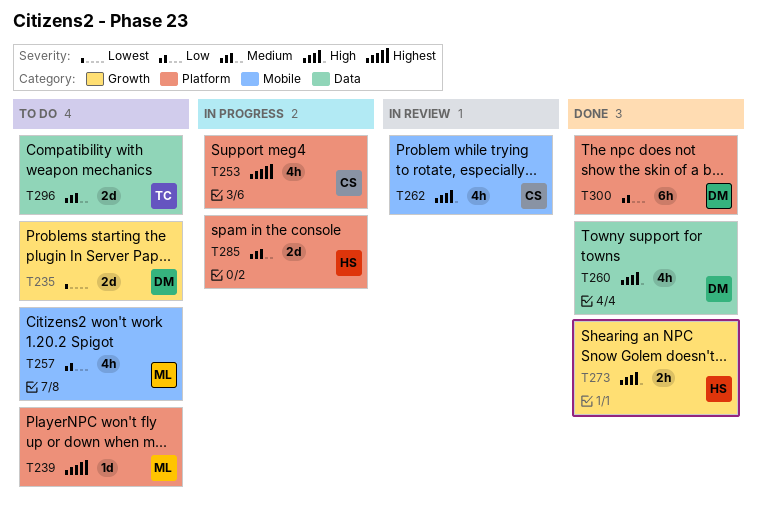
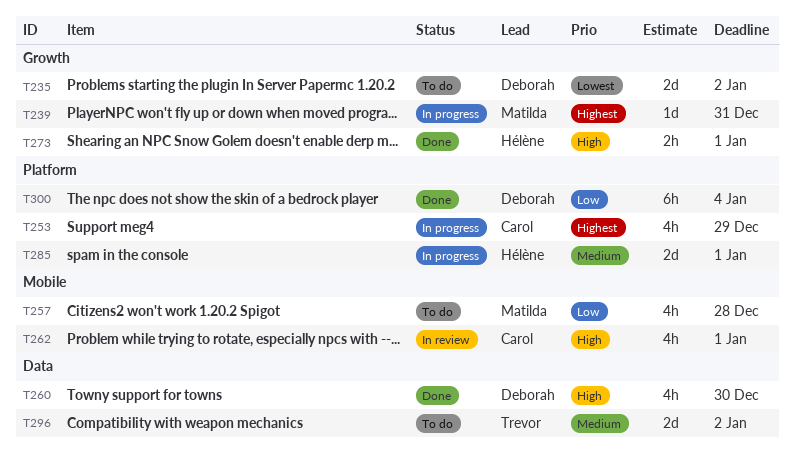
T239, status: To do -> In progress
T239, label: Platform -> Growth

